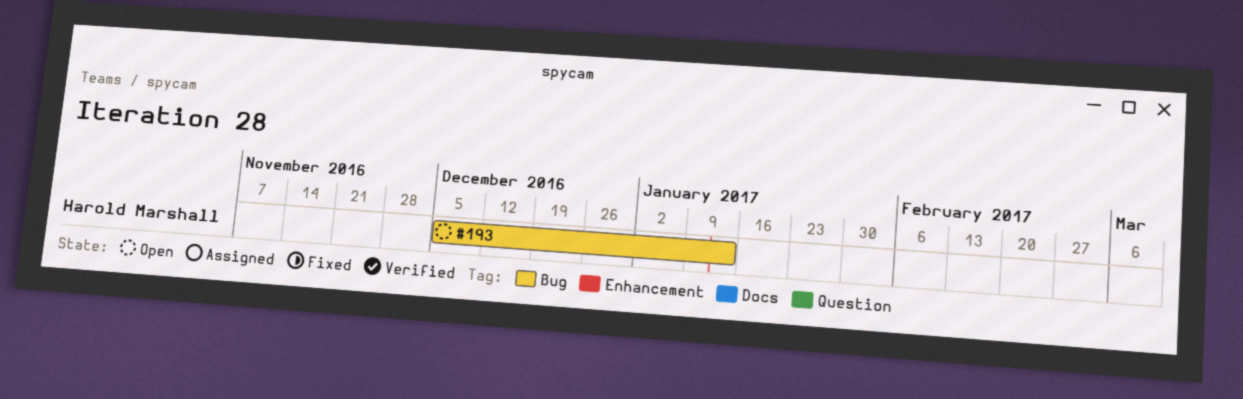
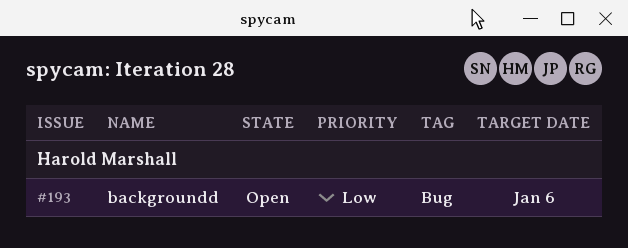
#193, due: Jan 13 -> Jan 6

